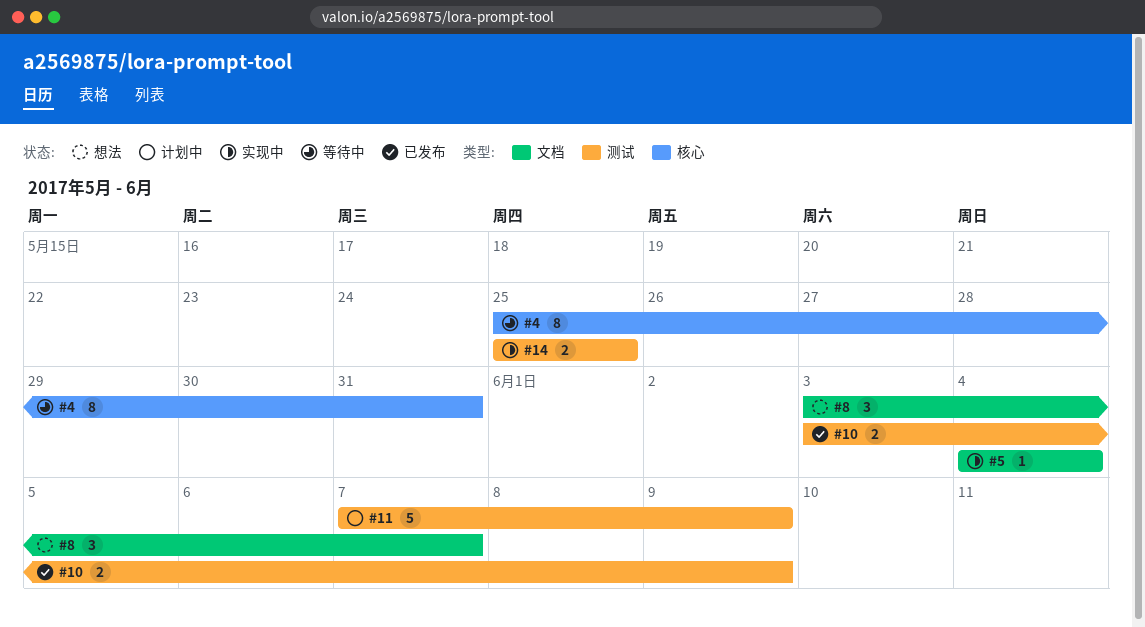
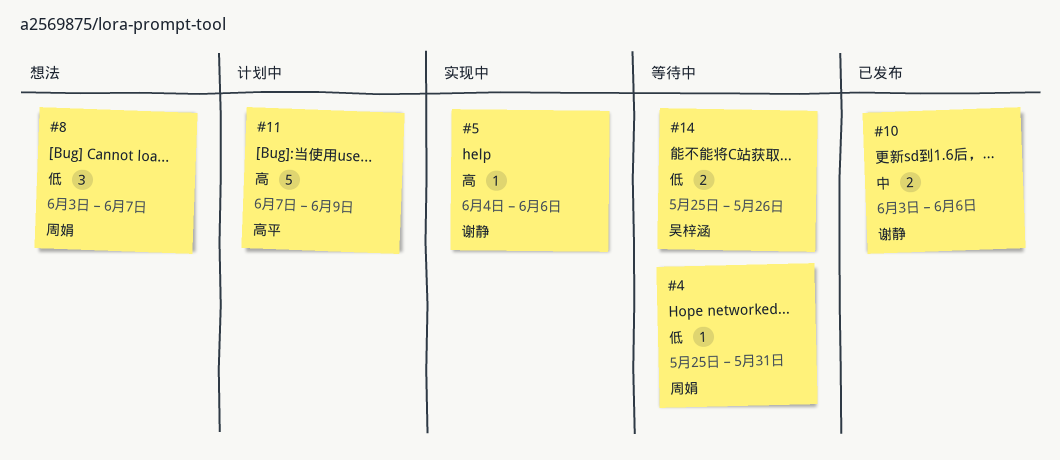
#4, estimate: 8 -> 1
#5, due: Jun 4 -> Jun 6
#10, due: Jun 9 -> Jun 6
#14, status: 实现中 -> 等待中
#14, due: May 25 -> May 26

